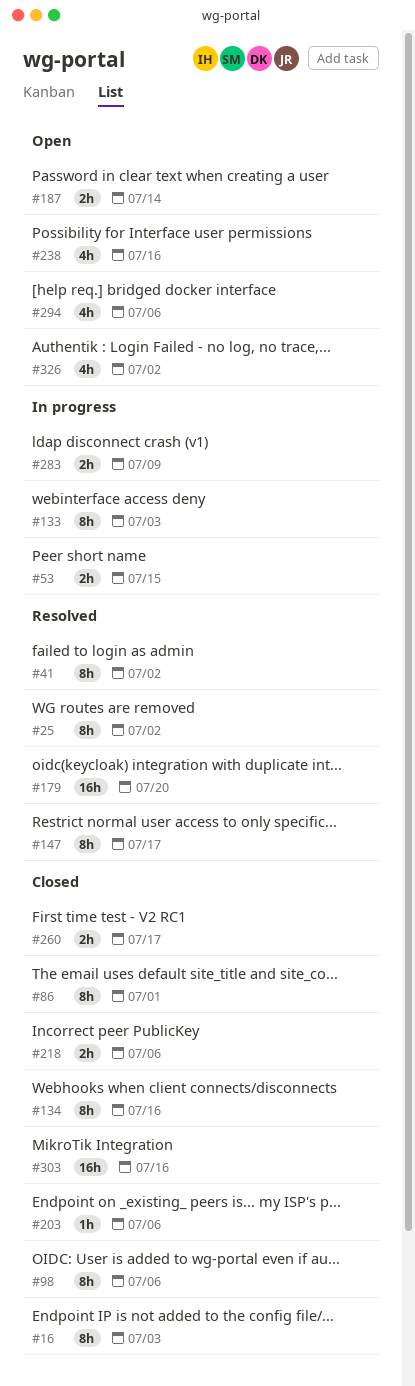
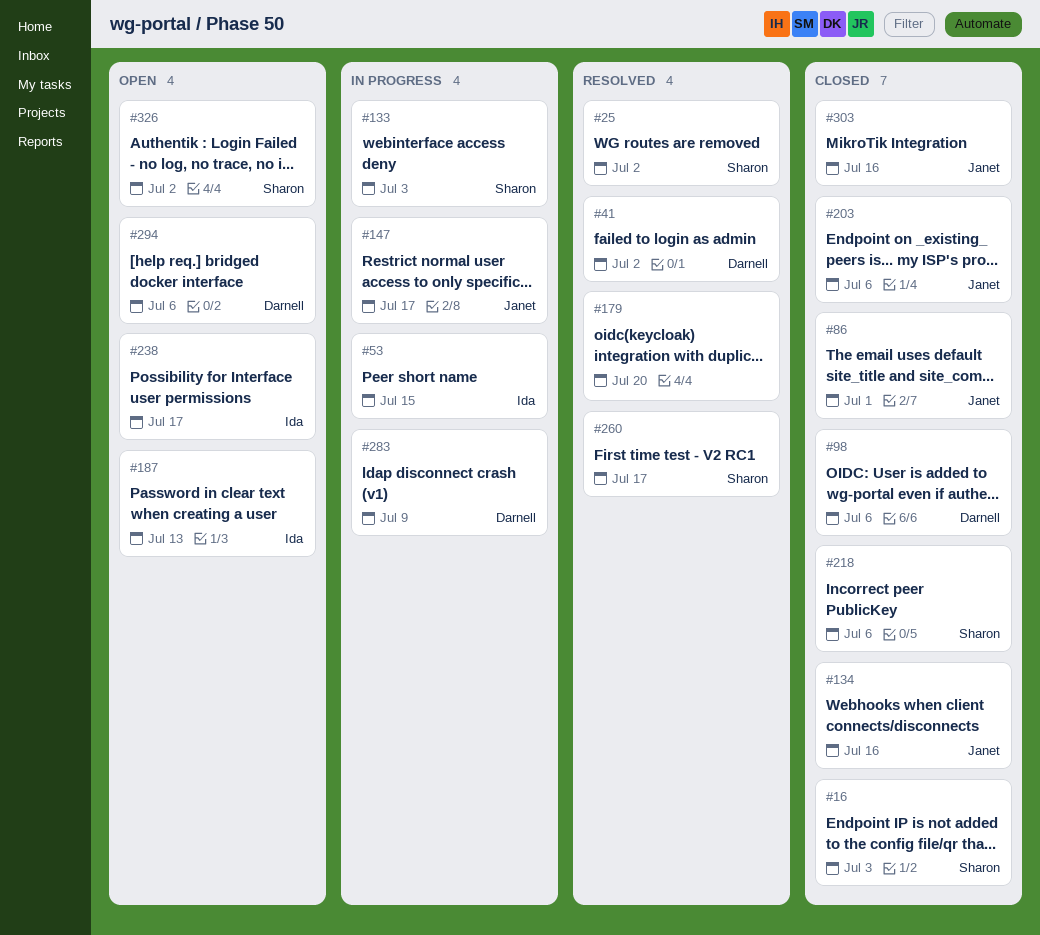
#147, status: Resolved -> In progress
#187, due: Jul 14 -> Jul 13
#238, due: Jul 16 -> Jul 17
#260, status: Closed -> Resolved

